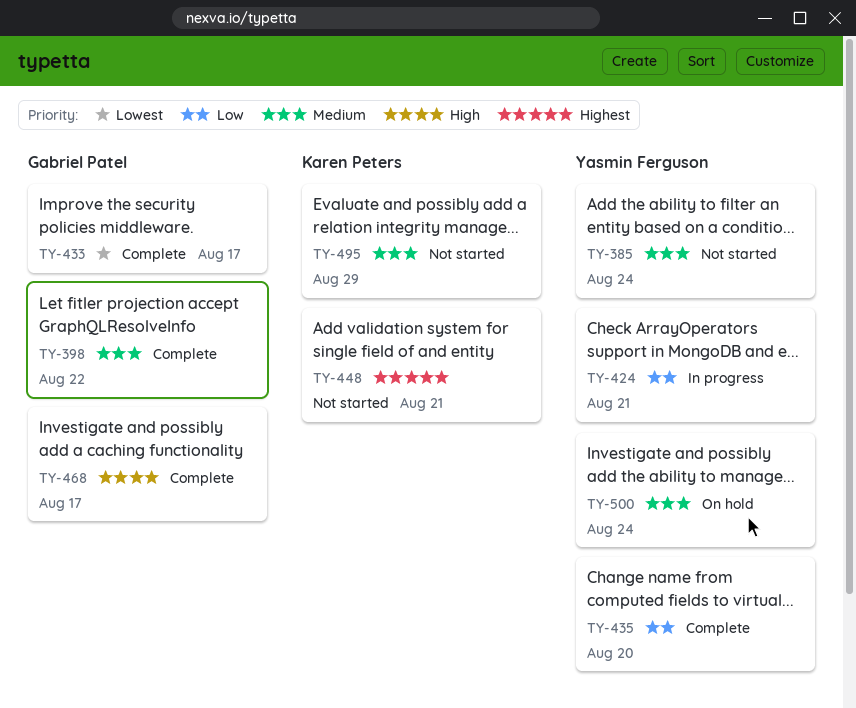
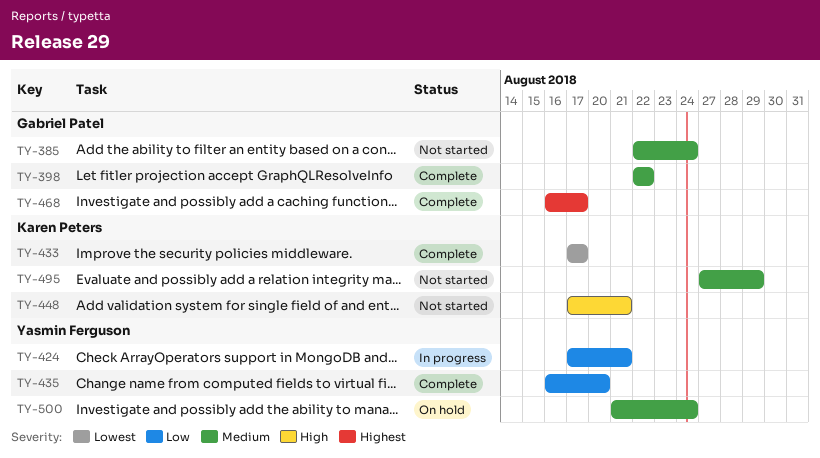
TY-385, owner: Yasmin Ferguson -> Gabriel Patel
TY-433, owner: Gabriel Patel -> Karen Peters
TY-448, priority: Highest -> High
TY-468, priority: High -> Highest

